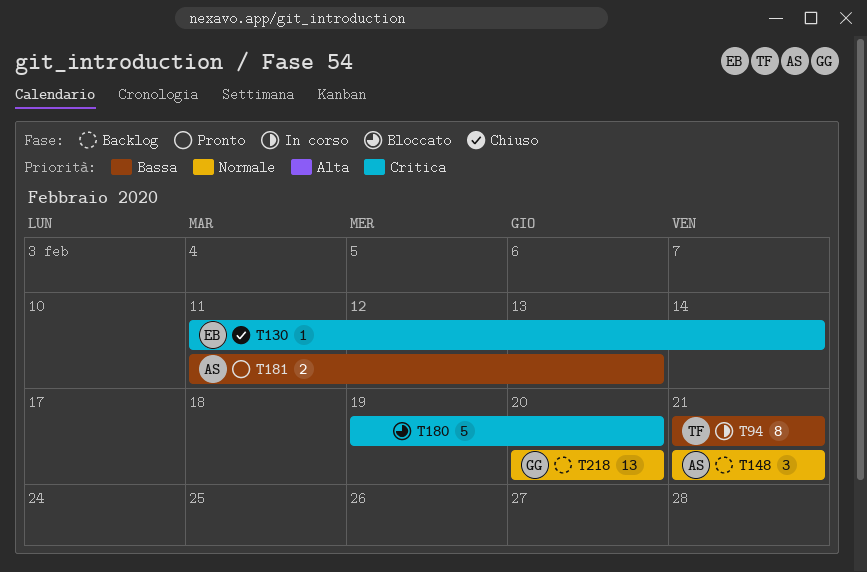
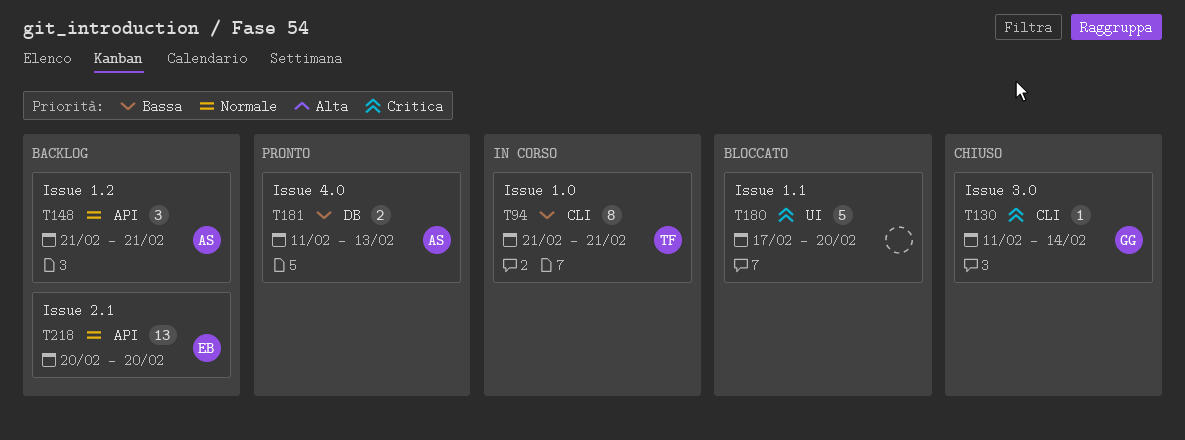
T130, owner: EB -> GG
T180, start: Feb 19 -> Feb 17
T218, owner: GG -> EB

